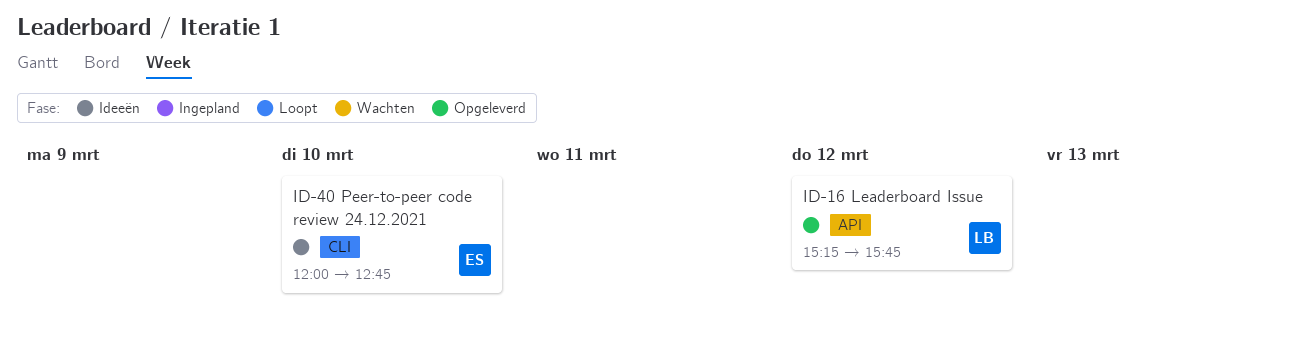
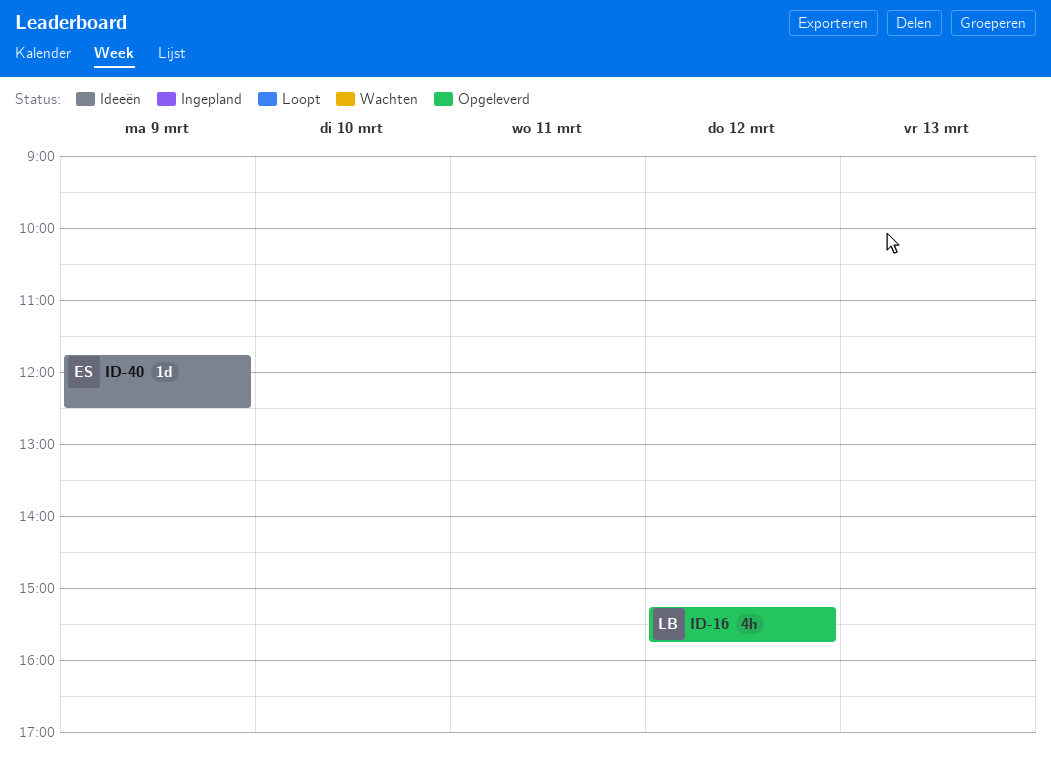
ID-40, day: Mar 10 -> Mar 9
ID-40, begins: 12:00 -> 11:45
ID-40, ends: 12:45 -> 12:30

